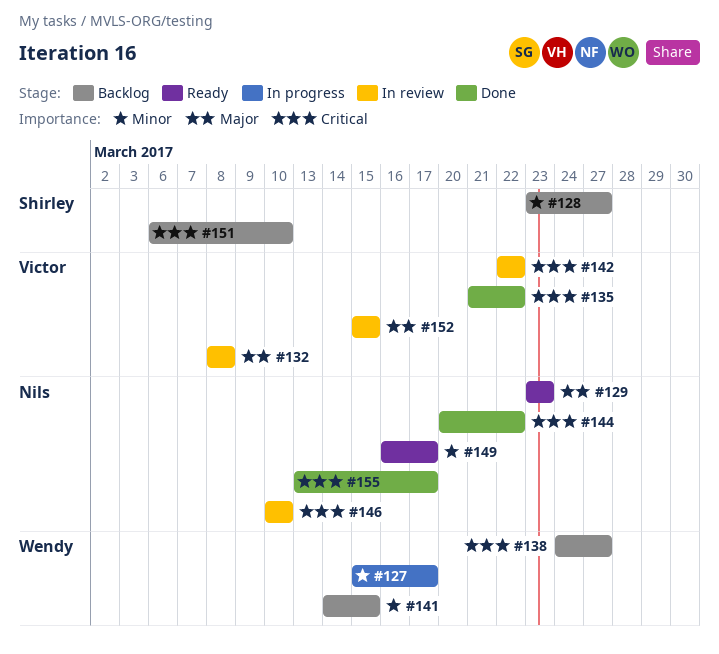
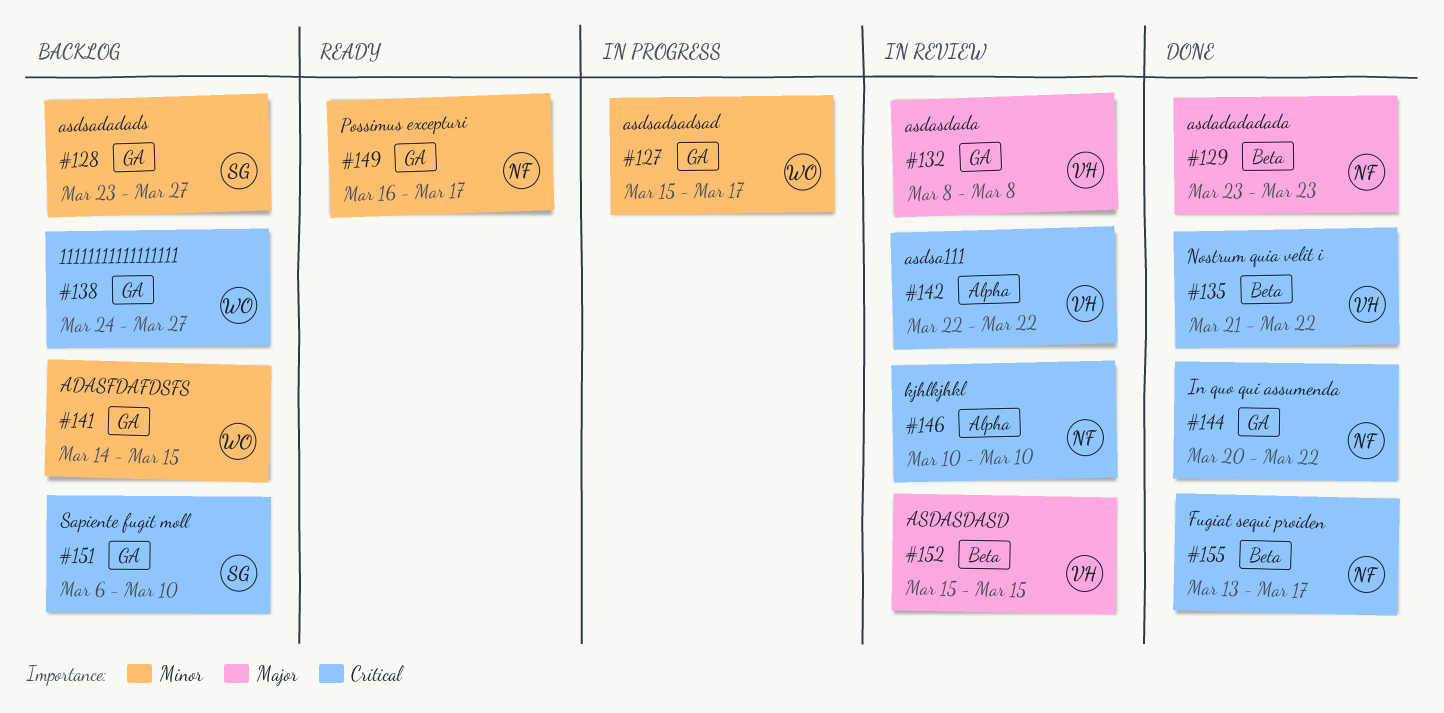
#129, status: Ready -> Done

